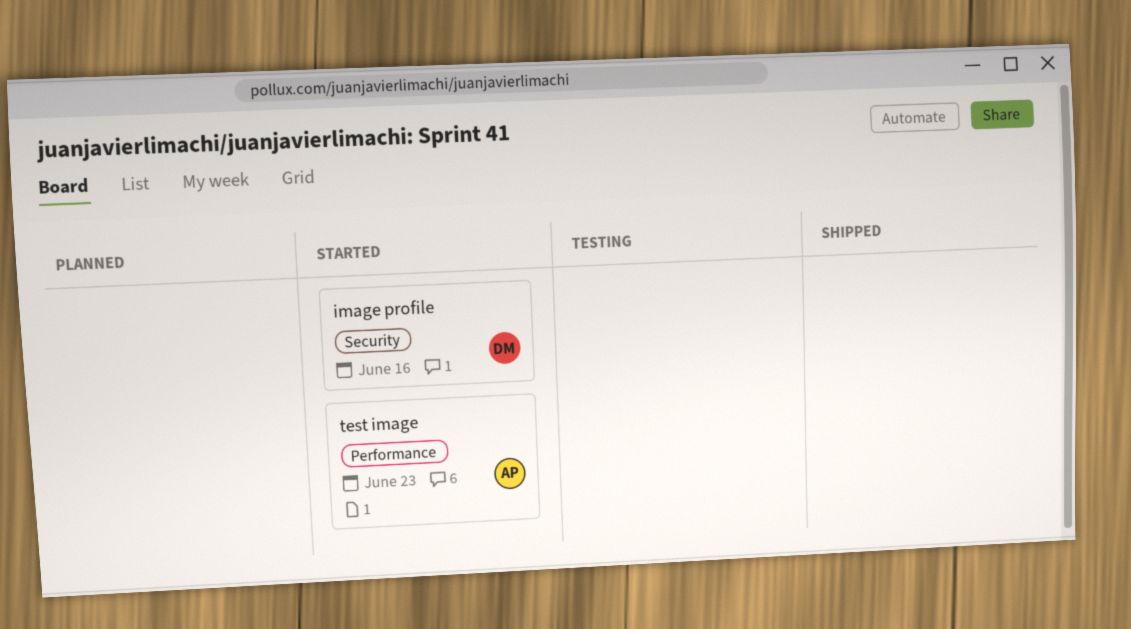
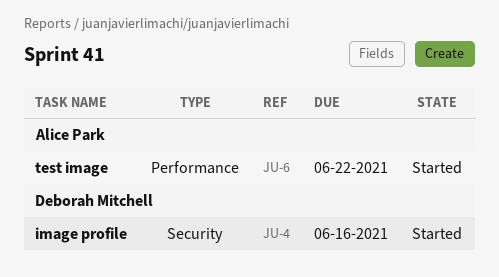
test image, due: Jun 23 -> Jun 22

